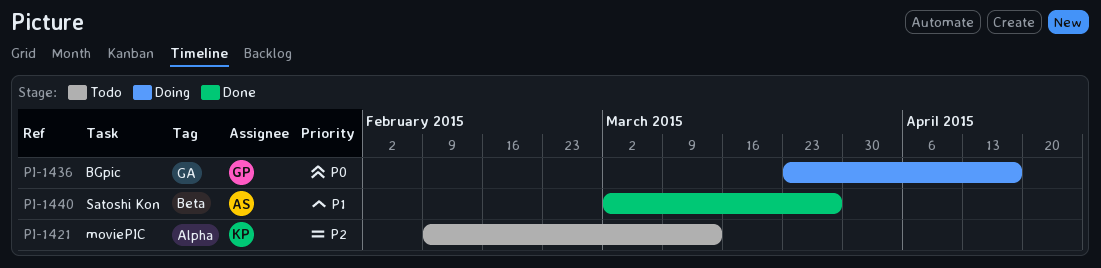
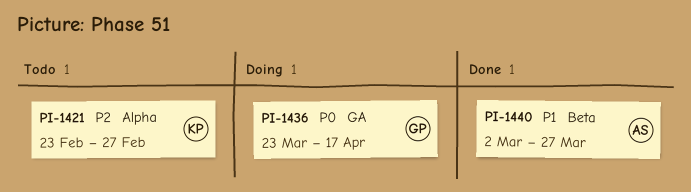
PI-1421, start: Feb 9 -> Feb 23
PI-1421, due: Mar 13 -> Feb 27

